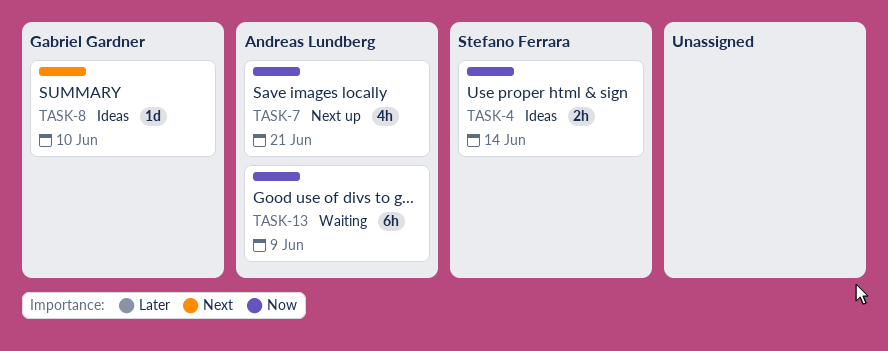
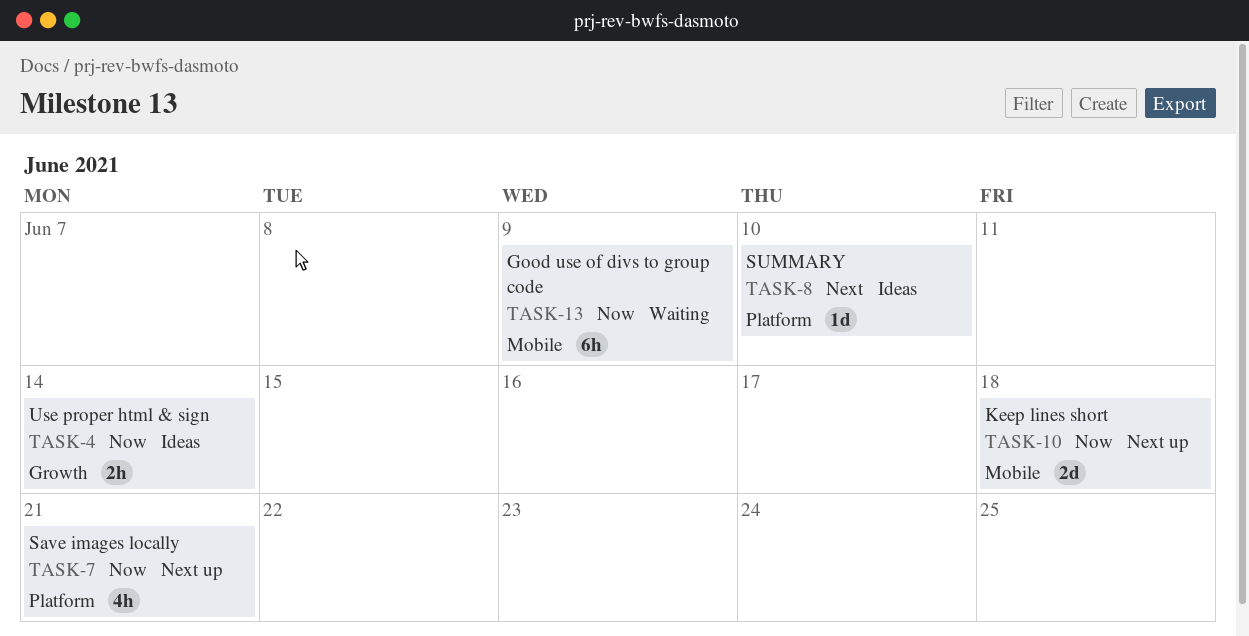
TASK-10: none -> present

